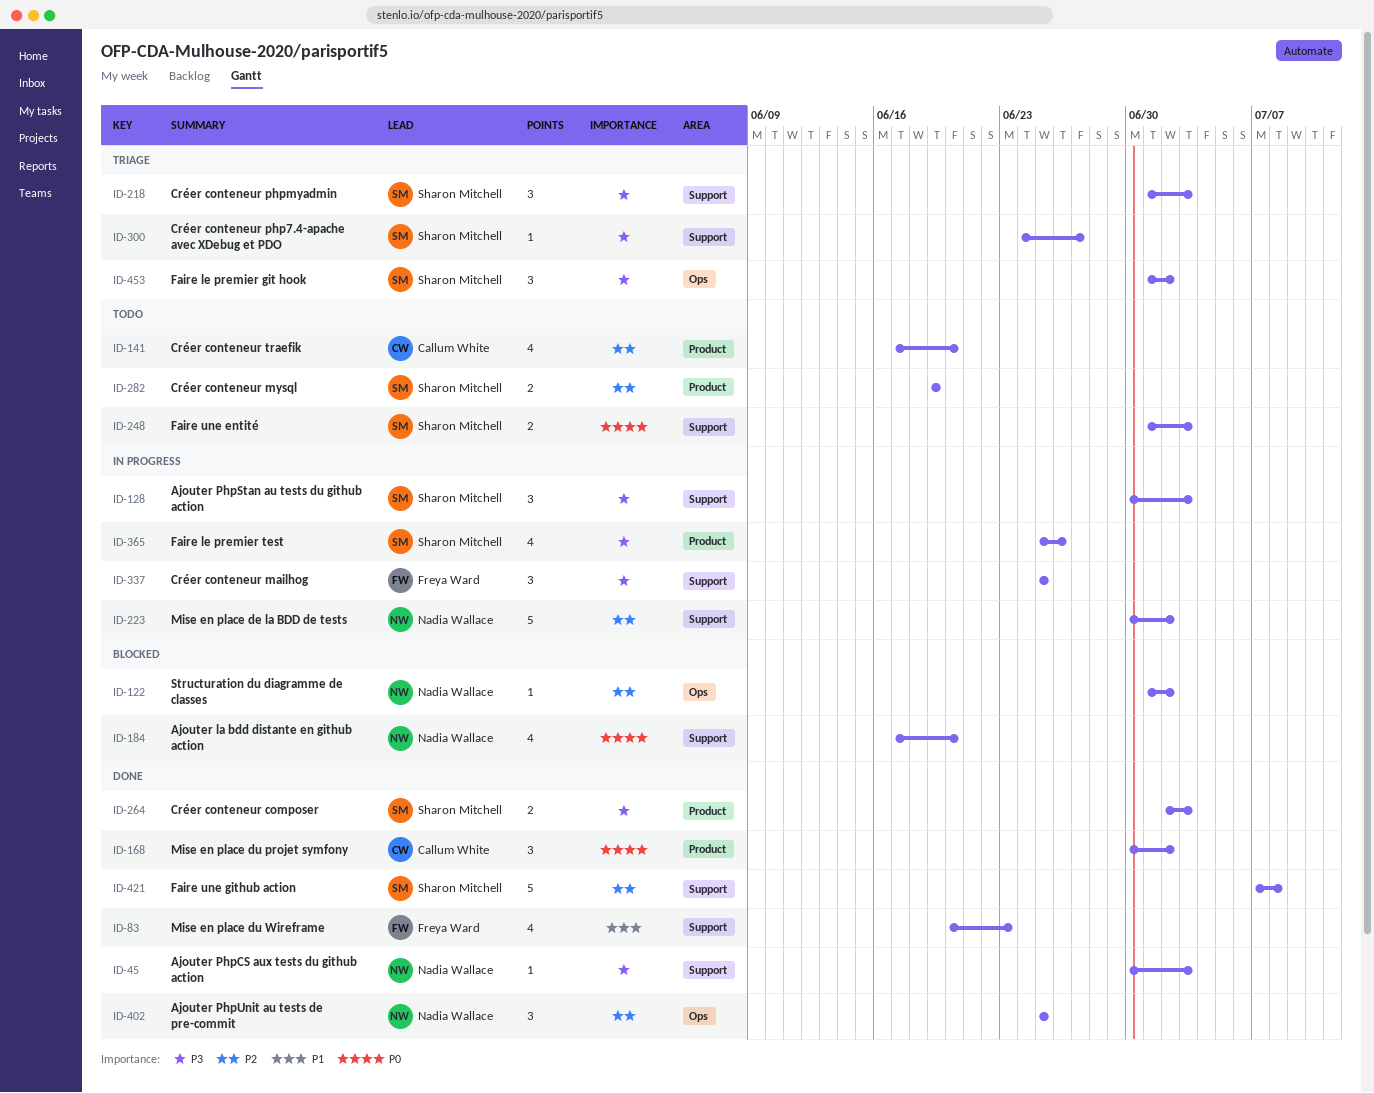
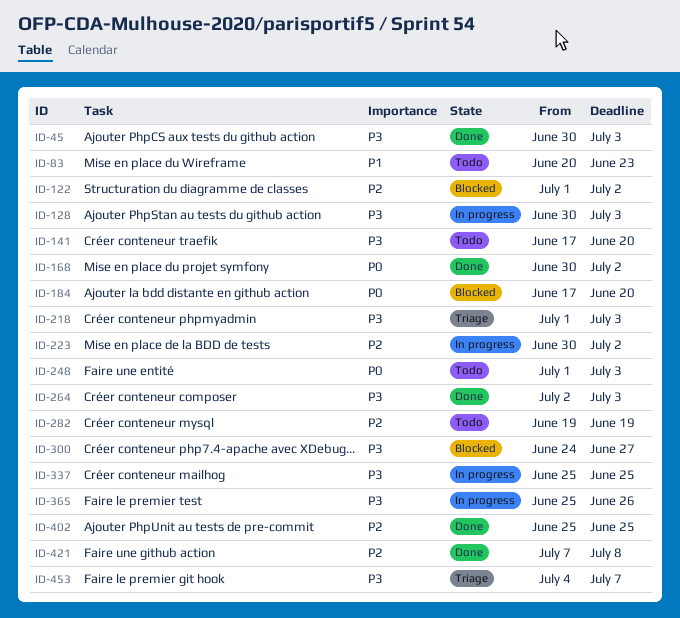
ID-83, status: Done -> Todo
ID-141, priority: P2 -> P3
ID-300, status: Triage -> Blocked
ID-453, start: Jul 1 -> Jul 4
ID-453, due: Jul 2 -> Jul 7

